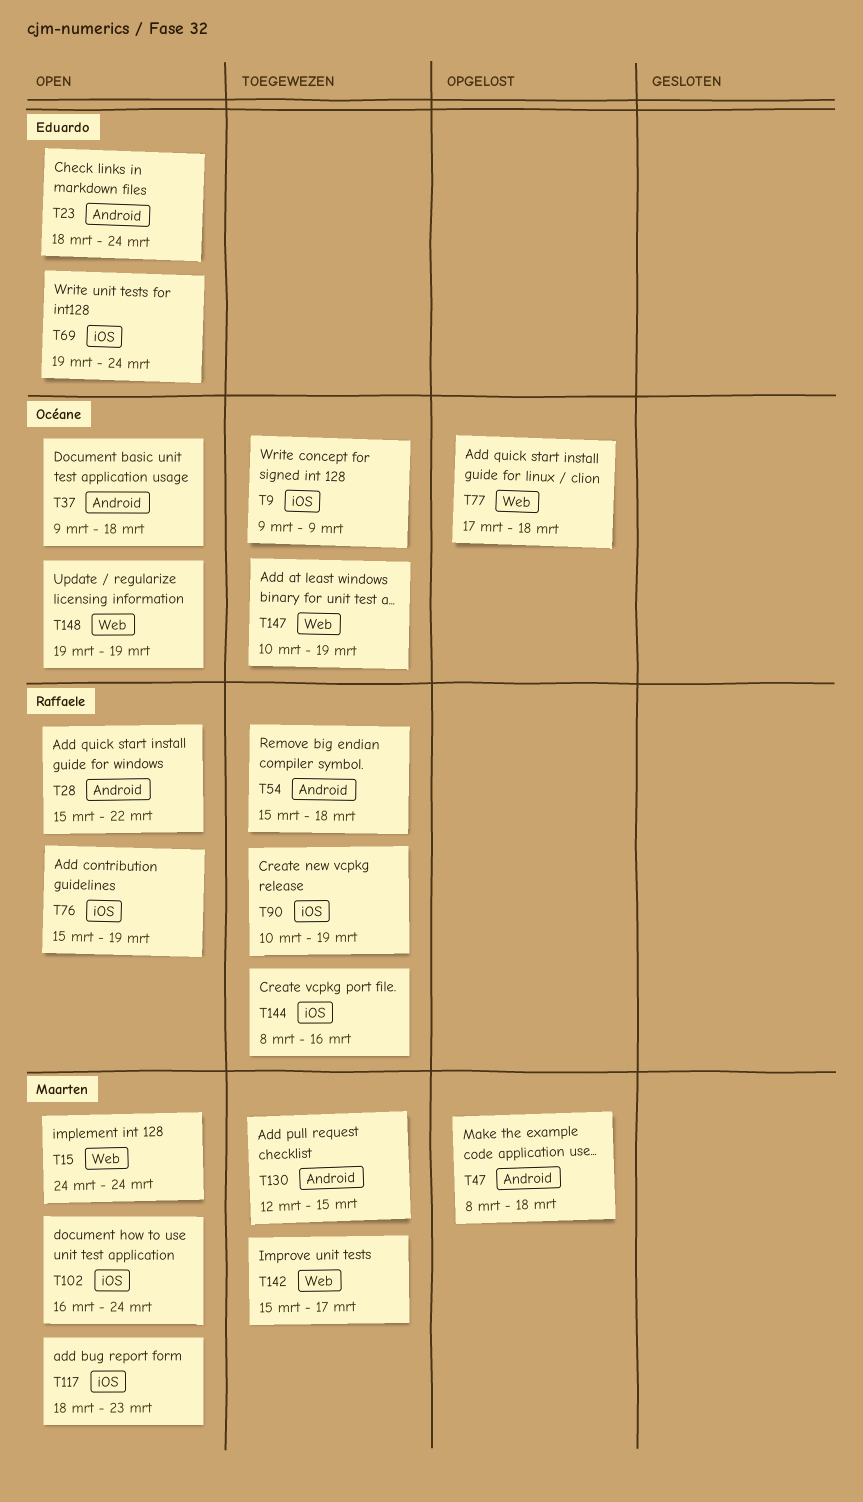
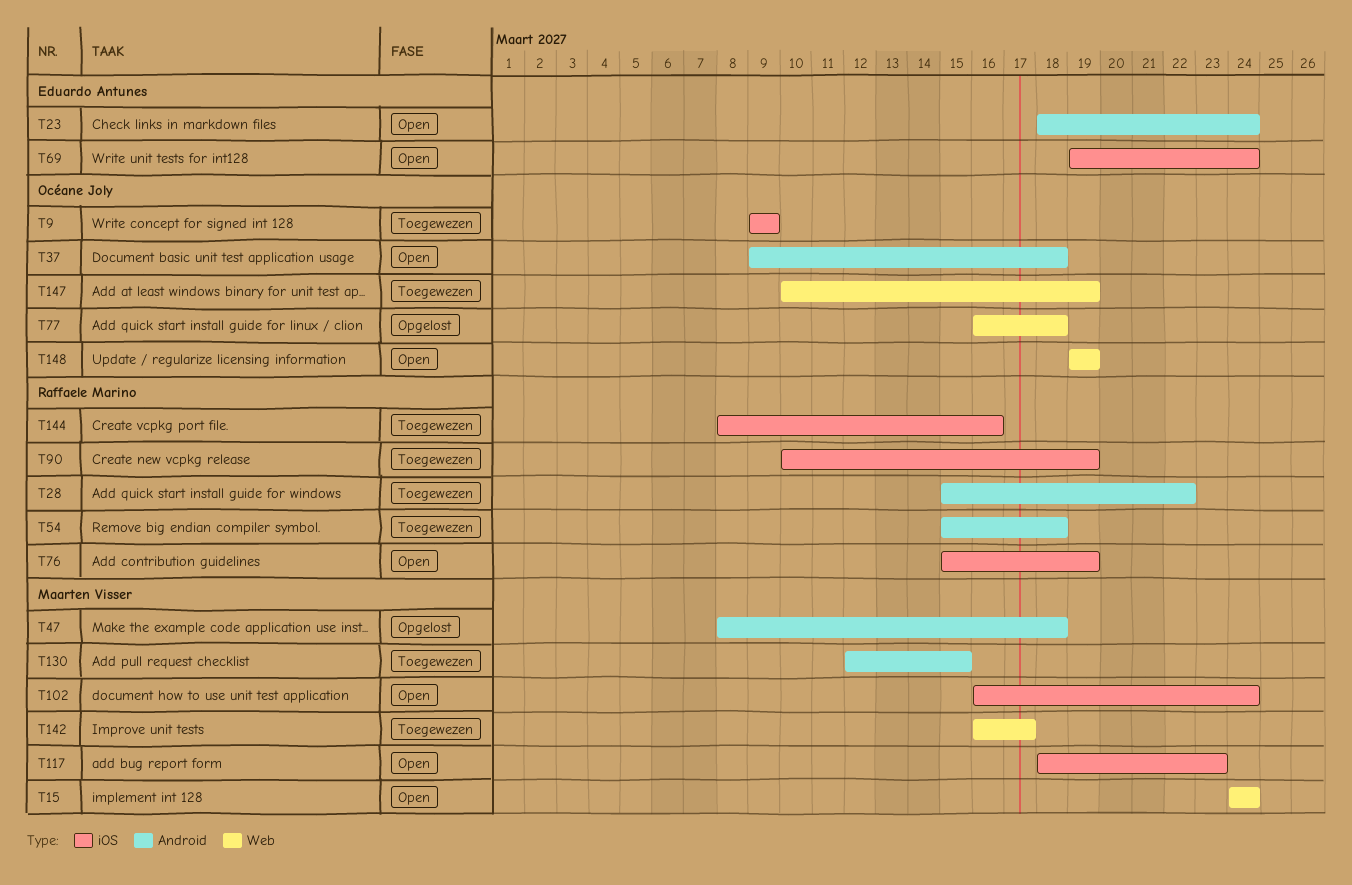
T28, status: Open -> Toegewezen
T77, start: Mar 17 -> Mar 16
T142, start: Mar 15 -> Mar 16

